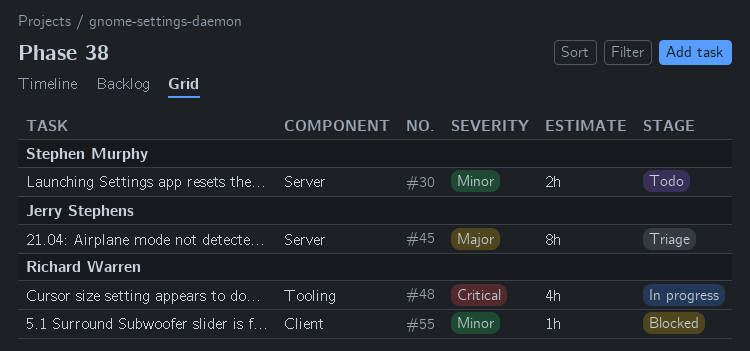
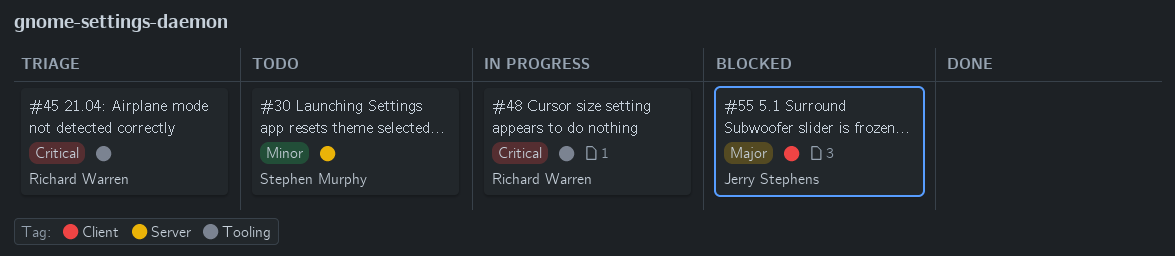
#45, owner: Jerry Stephens -> Richard Warren
#45, priority: Major -> Critical
#45, label: Server -> Tooling
#55, owner: Richard Warren -> Jerry Stephens
#55, priority: Minor -> Major

